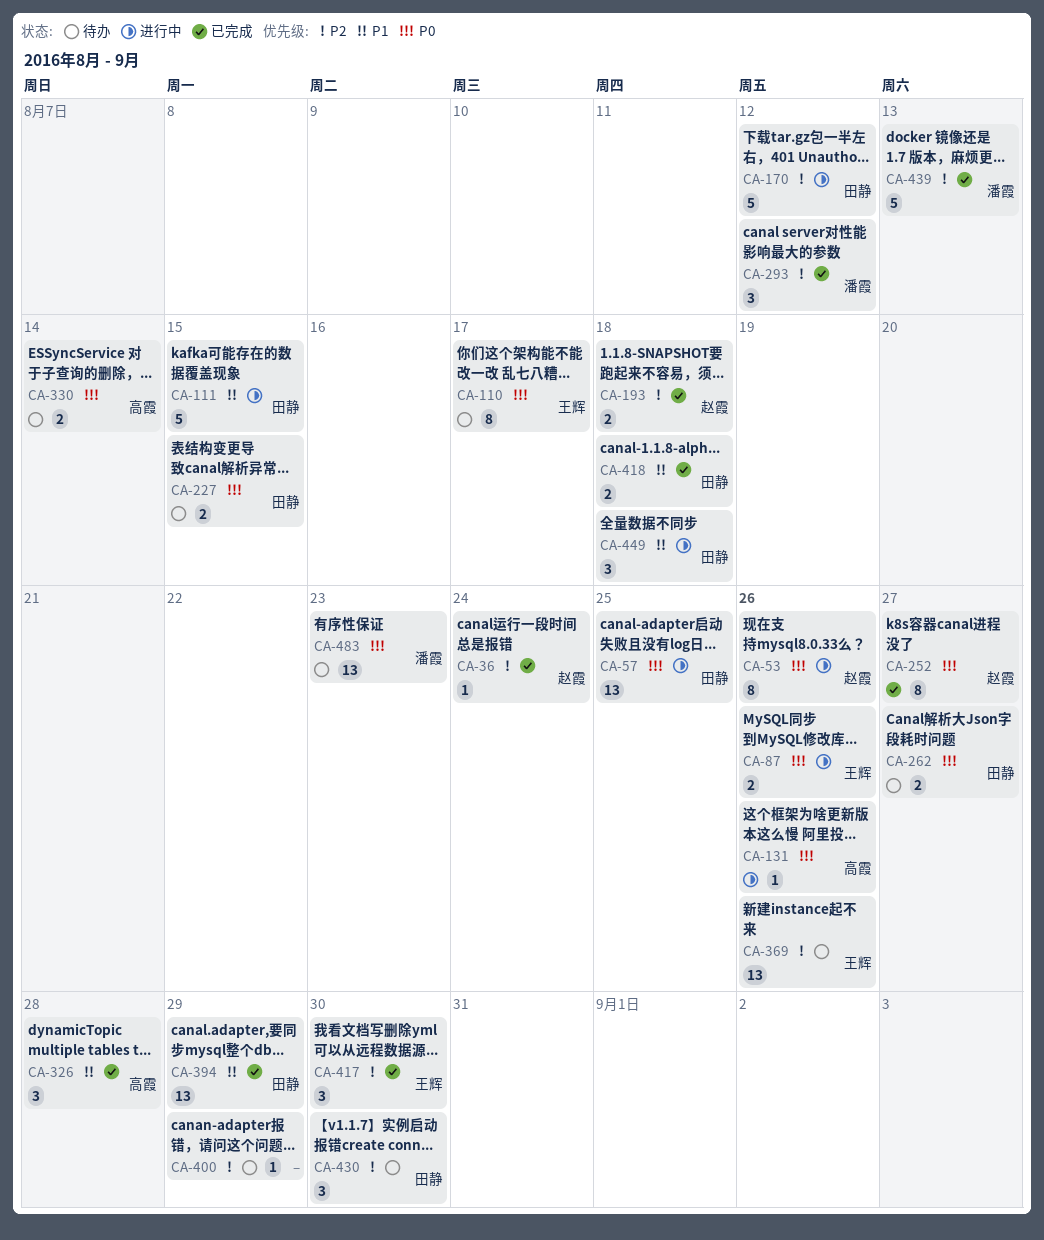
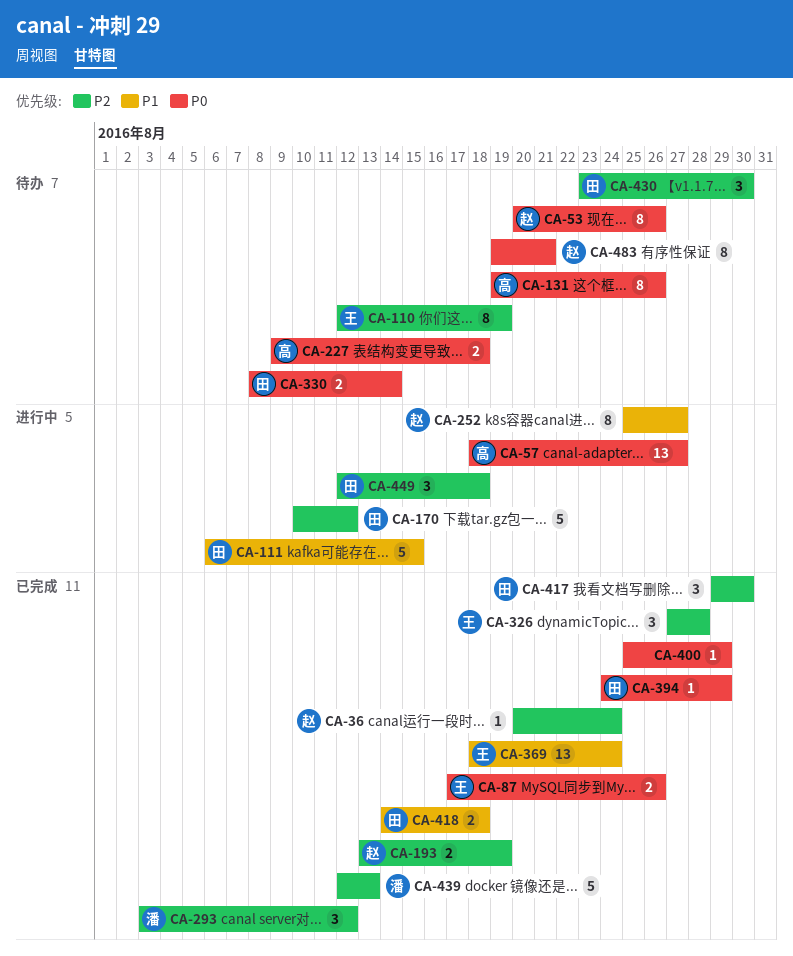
CA-53, status: 进行中 -> 待办
CA-57, owner: 田静 -> 高霞
CA-57, due: Aug 25 -> Aug 27
CA-87, status: 进行中 -> 已完成
CA-110, priority: P0 -> P2
CA-110, due: Aug 17 -> Aug 19
CA-131, status: 进行中 -> 待办
CA-131, estimate: 1 -> 8
CA-193, due: Aug 18 -> Aug 19
CA-227, owner: 田静 -> 高霞
CA-227, due: Aug 15 -> Aug 18
CA-252, status: 已完成 -> 进行中
CA-252, priority: P0 -> P1
CA-262: present -> none
CA-326, owner: 高霞 -> 王辉
CA-326, priority: P1 -> P2
CA-330, owner: 高霞 -> 田静
CA-369, status: 待办 -> 已完成
CA-369, priority: P2 -> P1
CA-369, due: Aug 26 -> Aug 24
CA-394, priority: P1 -> P0
CA-394, estimate: 13 -> 1
CA-400, status: 待办 -> 已完成
CA-400, priority: P2 -> P0
CA-417, owner: 王辉 -> 田静
CA-449, priority: P1 -> P2
CA-483, owner: 潘霞 -> 赵霞
CA-483, estimate: 13 -> 8
CA-483, due: Aug 23 -> Aug 21

